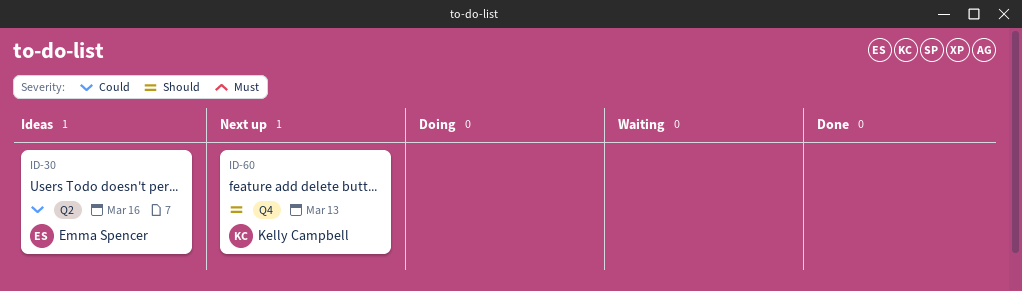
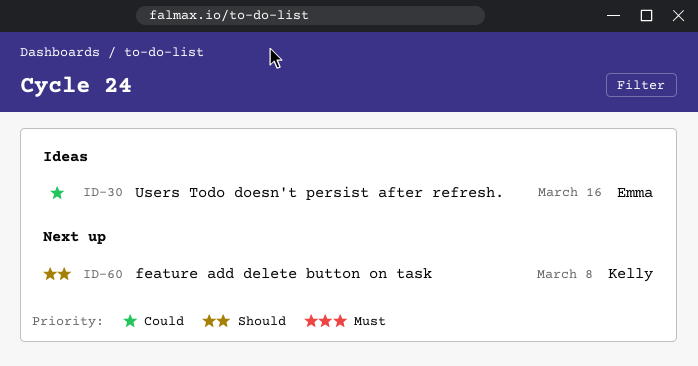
ID-60, due: Mar 13 -> Mar 8

